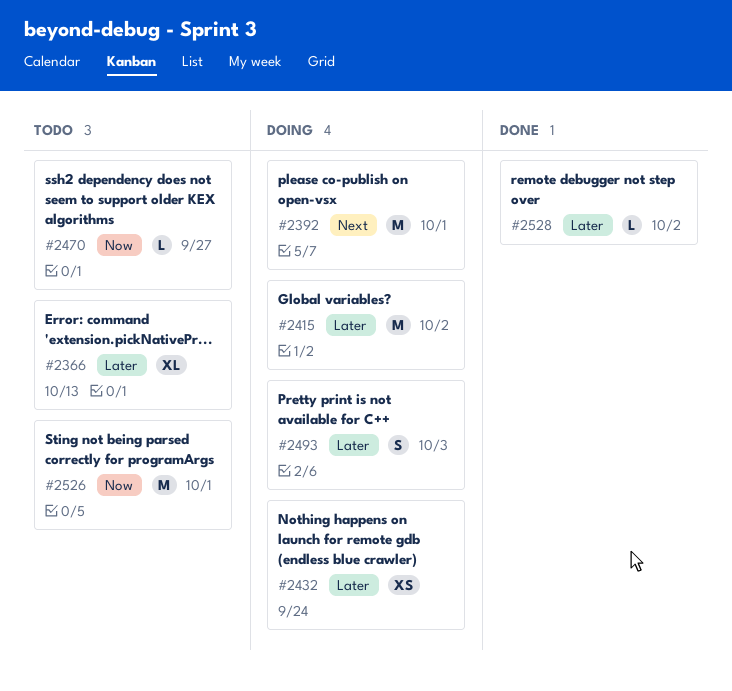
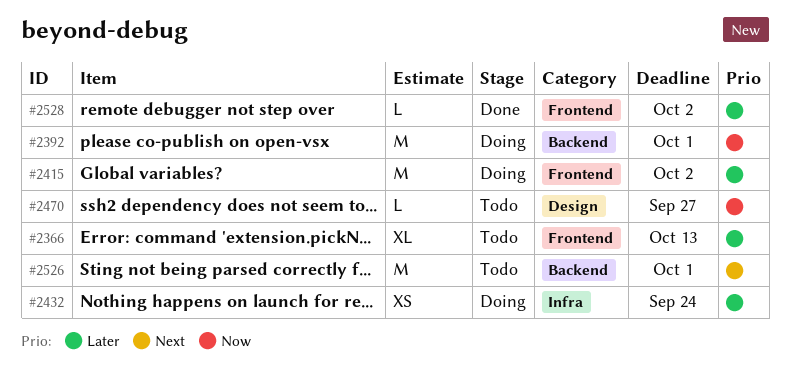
#2392, priority: Next -> Now
#2493: present -> none
#2526, priority: Now -> Next

